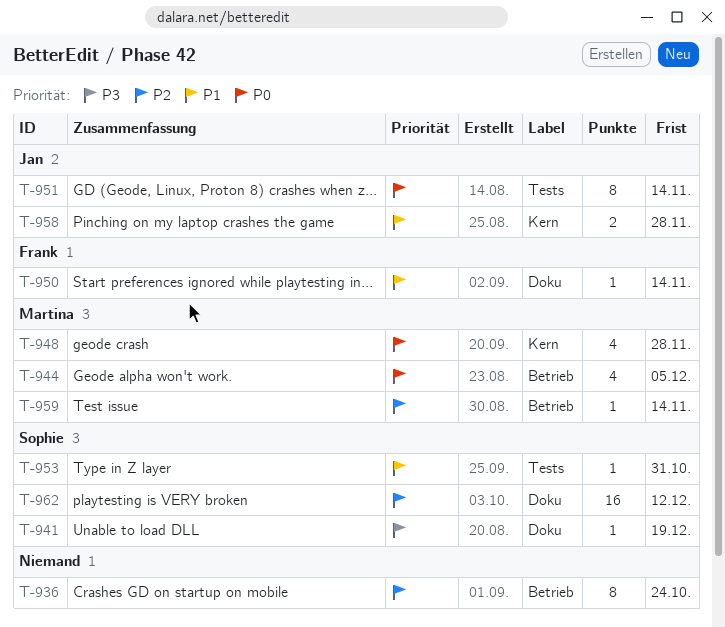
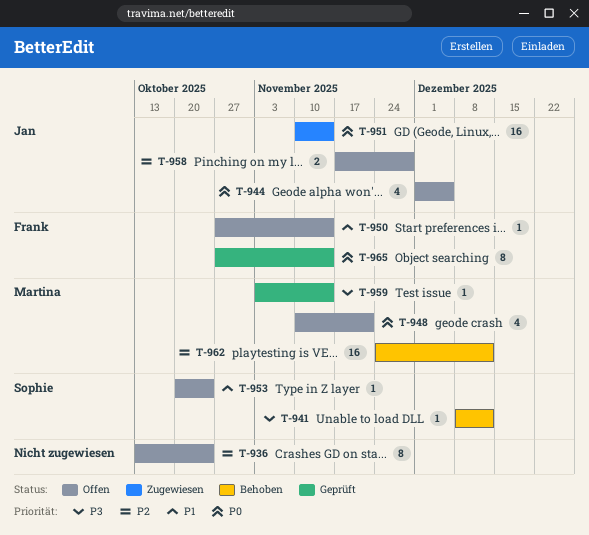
T-941, due: Dec 19 -> Dec 12
T-944, owner: Martina -> Jan
T-948, due: Nov 28 -> Nov 21
T-951, estimate: 8 -> 16
T-953, due: Oct 31 -> Oct 24
T-958, priority: P1 -> P2
T-959, priority: P2 -> P3
T-962, owner: Sophie -> Martina
T-965: none -> present

